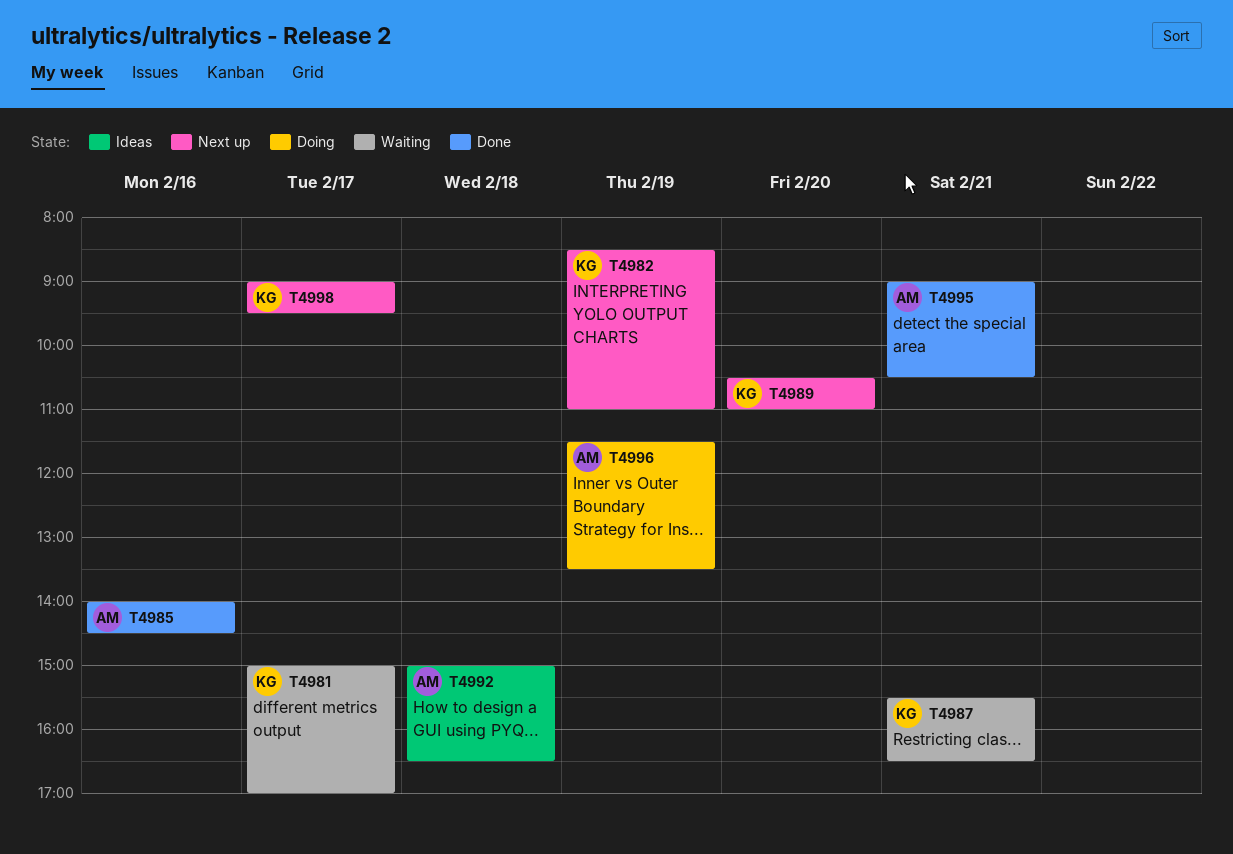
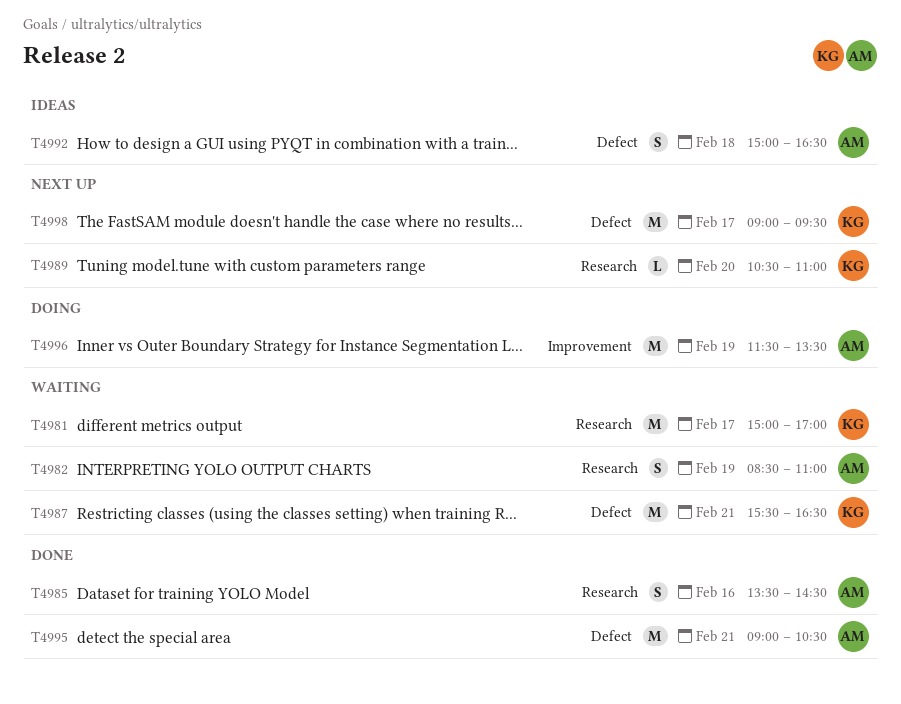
T4982, status: Next up -> Waiting
T4982, owner: KG -> AM
T4985, begins: 14:00 -> 13:30

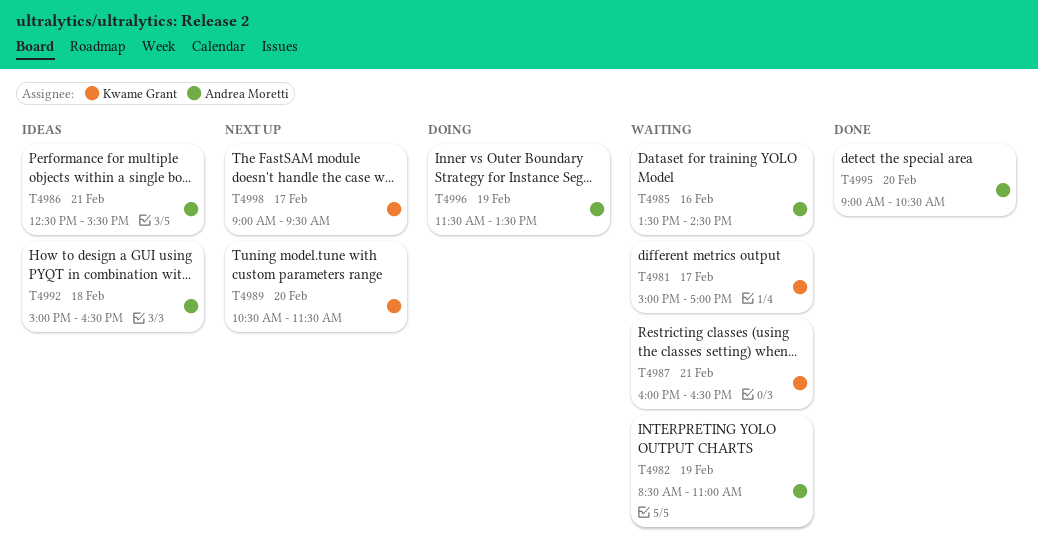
T4985, status: Done -> Waiting
T4986: none -> present
T4987, begins: 15:30 -> 16:00
T4989, ends: 11:00 -> 11:30
T4995, day: Feb 21 -> Feb 20

